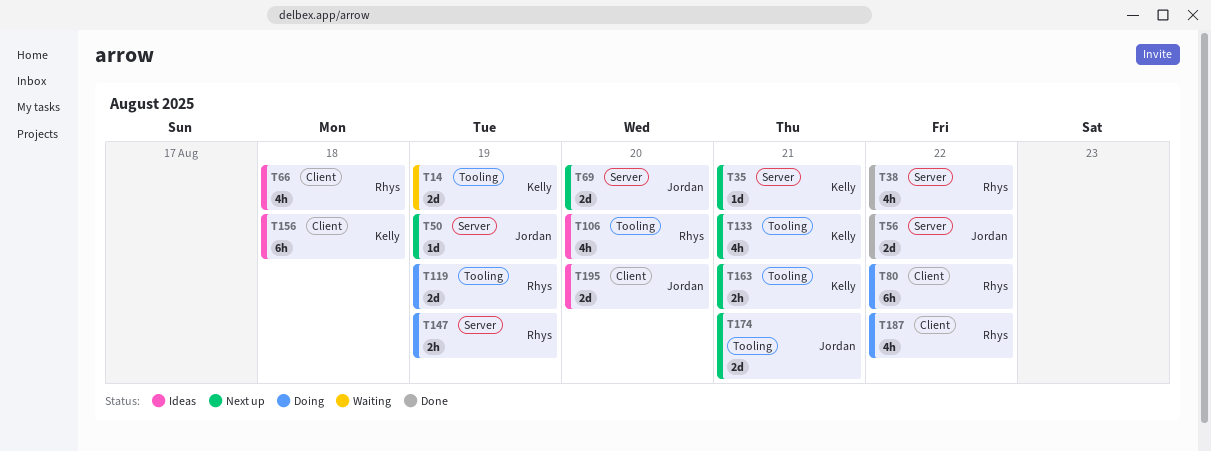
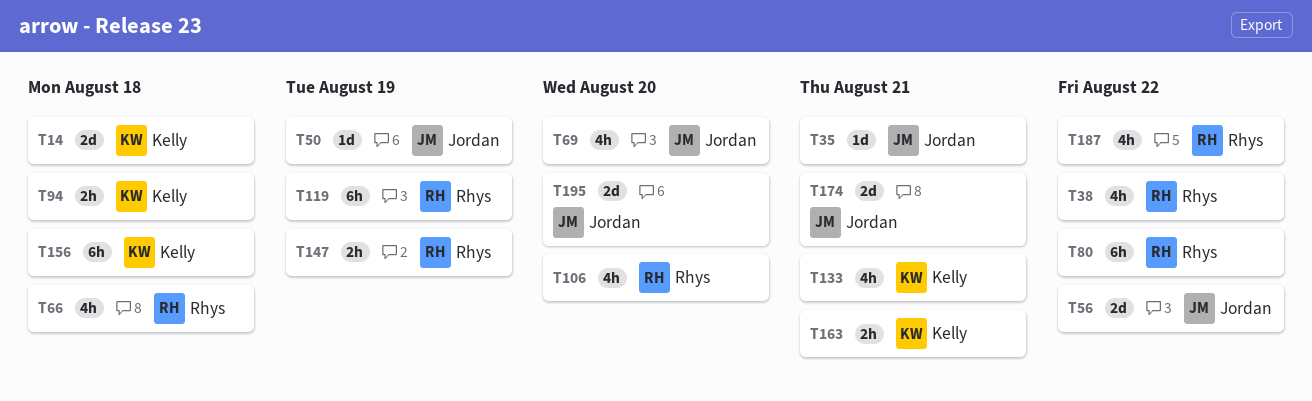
T14, due: Aug 19 -> Aug 18
T35, owner: Kelly -> Jordan
T69, estimate: 2d -> 4h
T94: none -> present
T119, estimate: 2d -> 6h

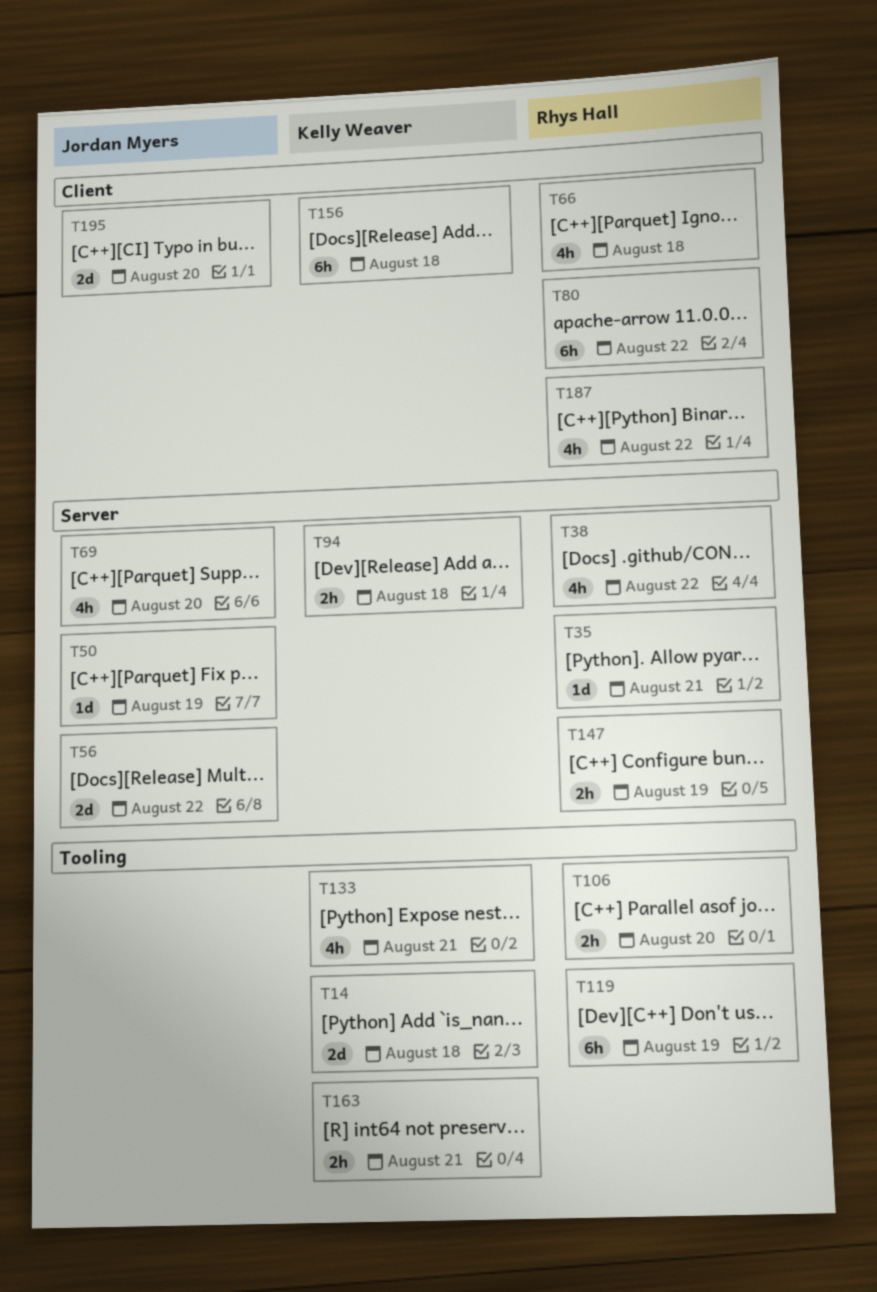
T35, owner: Jordan Myers -> Rhys Hall
T106, estimate: 4h -> 2h
T174: present -> none

